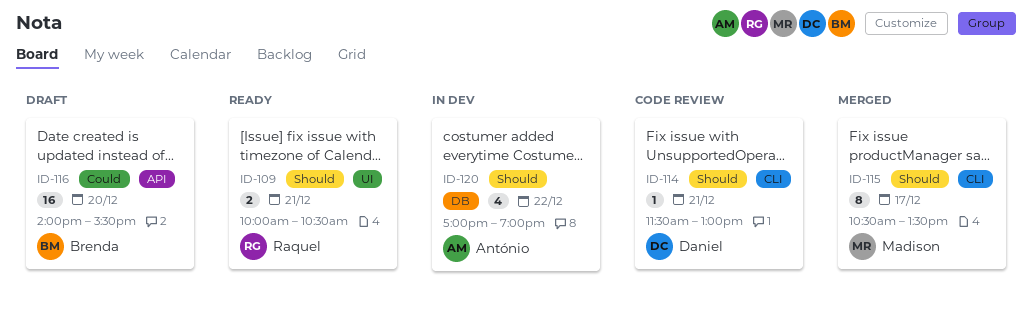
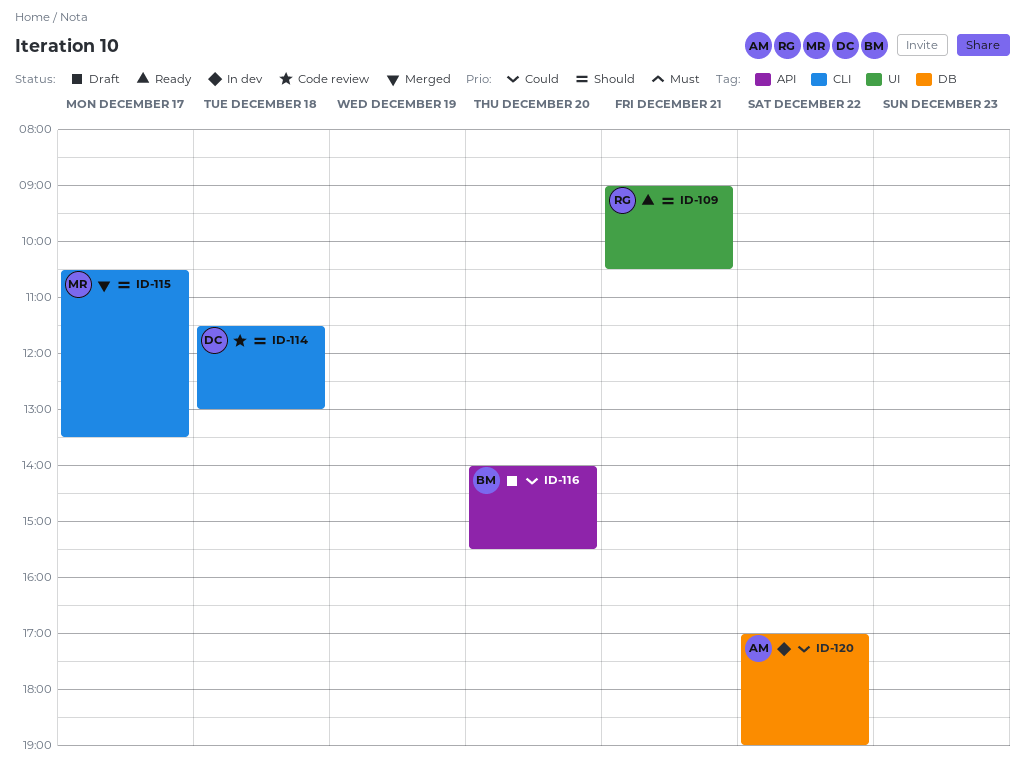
ID-109, begins: 10:00 -> 09:00
ID-114, day: Dec 21 -> Dec 18
ID-120, priority: Should -> Could

